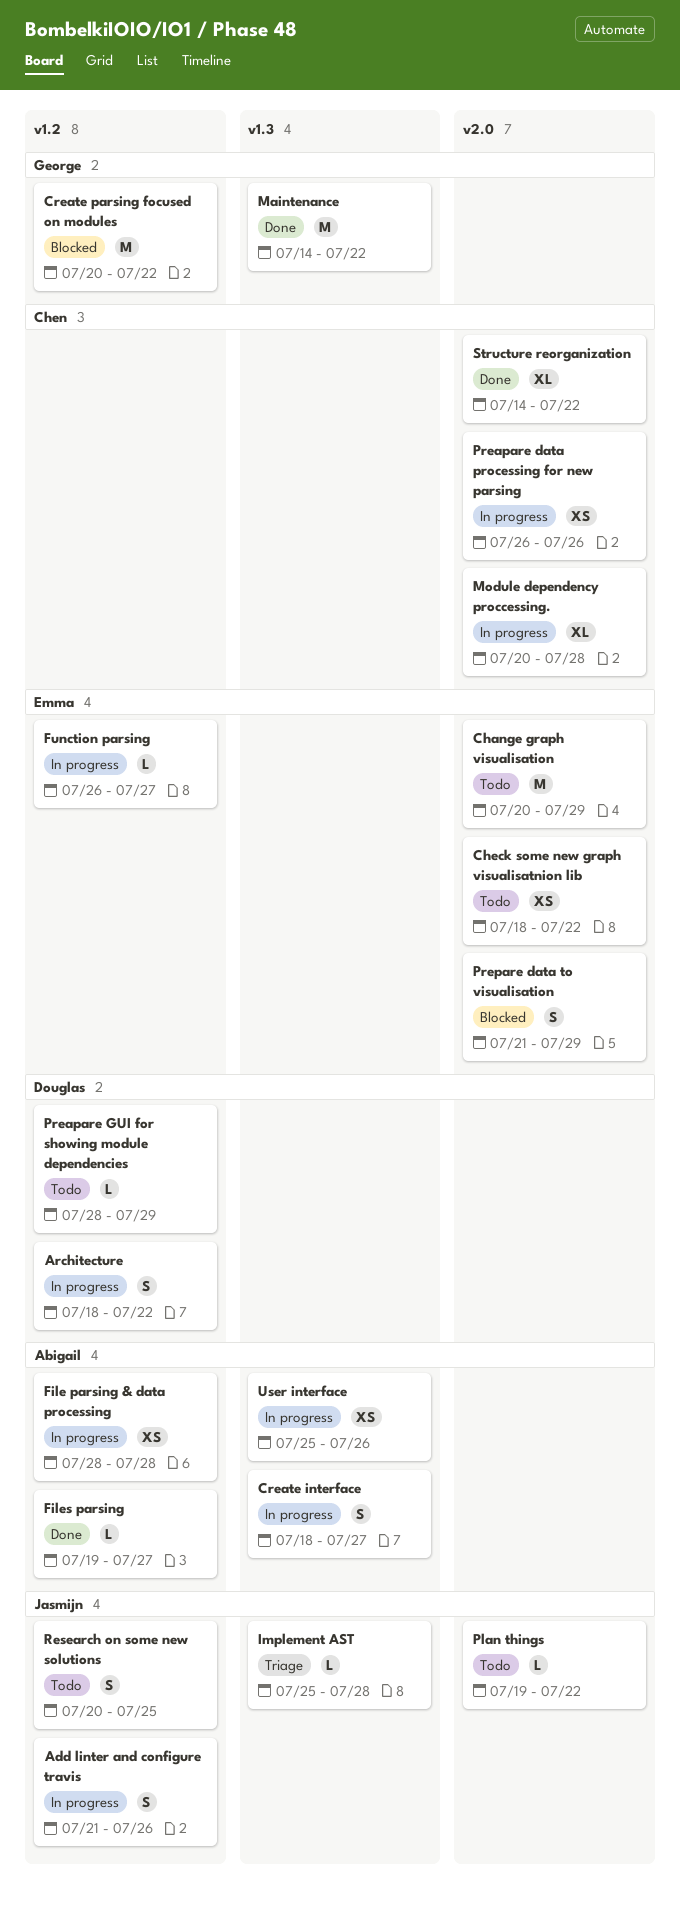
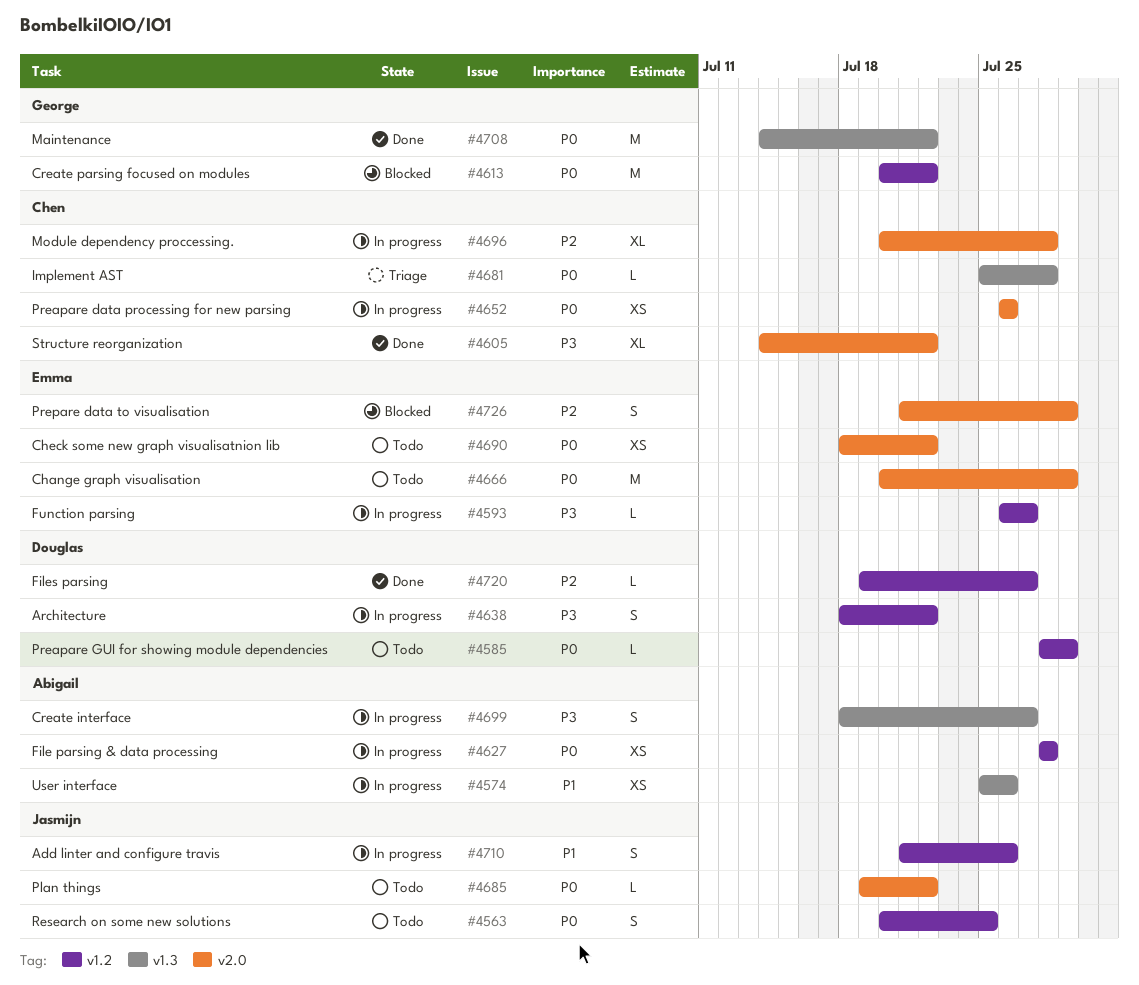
Files parsing, owner: Abigail -> Douglas
Implement AST, owner: Jasmijn -> Chen

